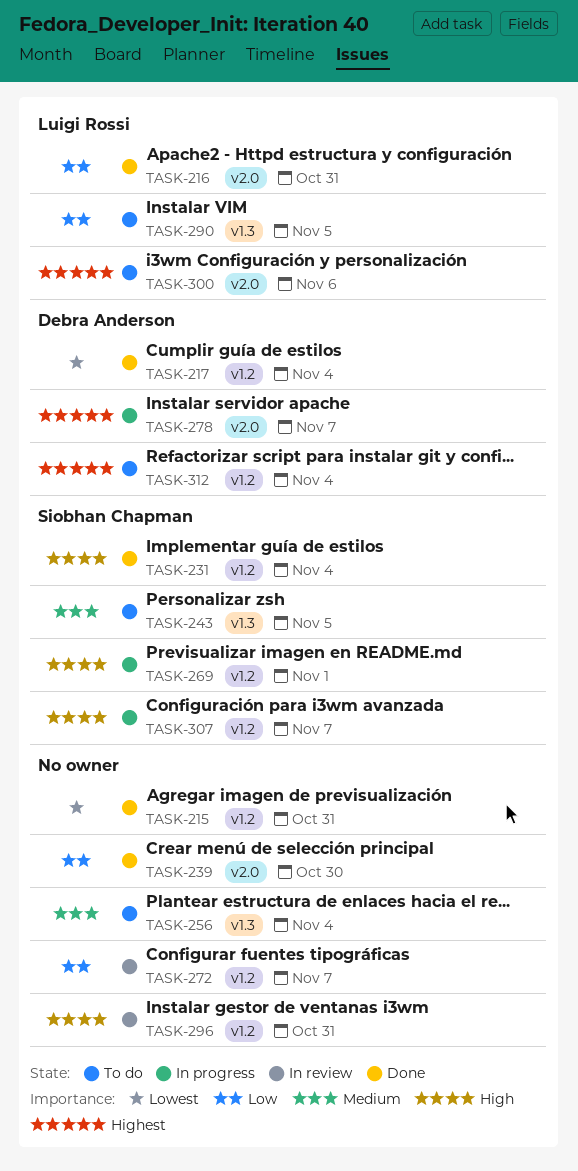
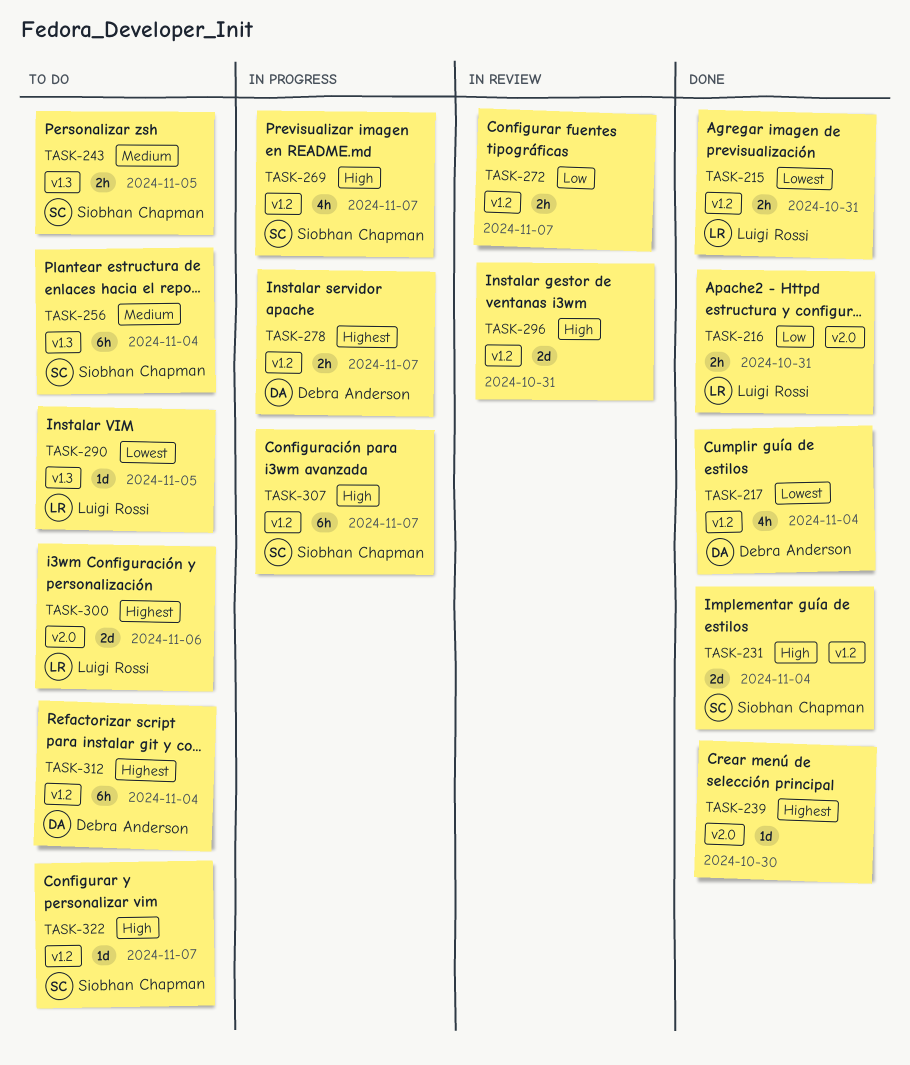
TASK-215, owner: none -> Luigi Rossi
TASK-239, priority: Low -> Highest
TASK-256, owner: none -> Siobhan Chapman
TASK-269, due: Nov 1 -> Nov 7
TASK-278, label: v2.0 -> v1.2
TASK-290, priority: Low -> Lowest
TASK-322: none -> present

